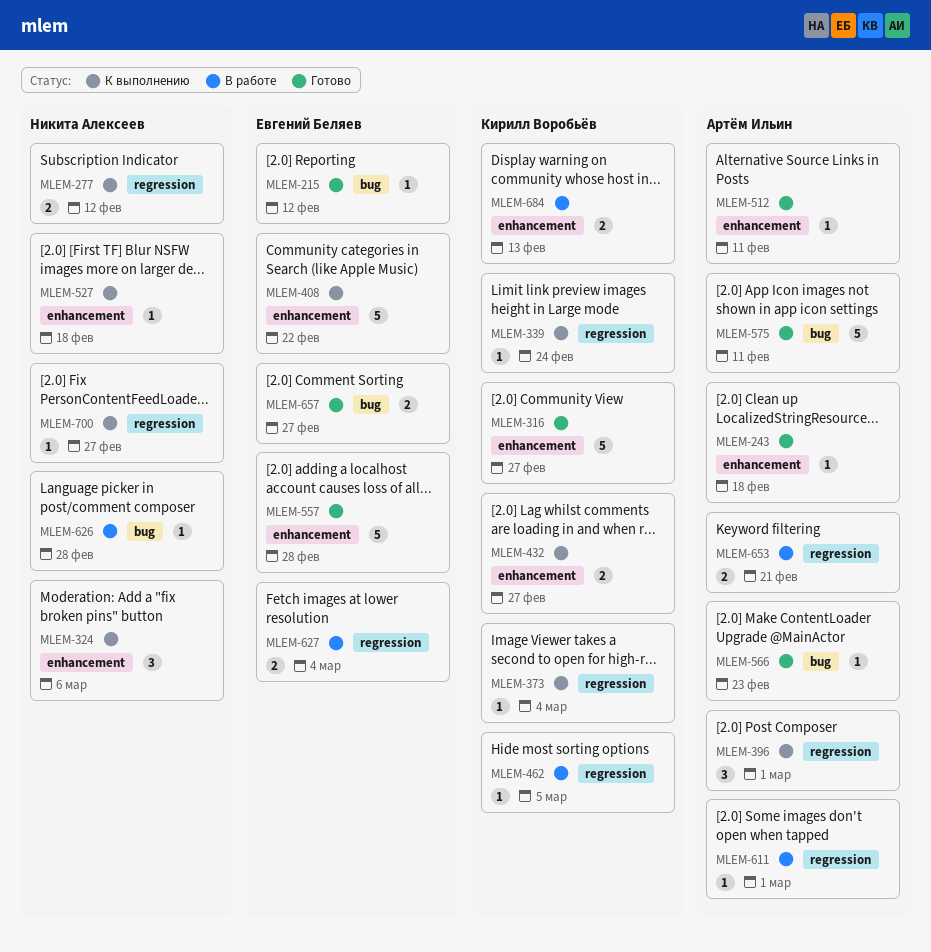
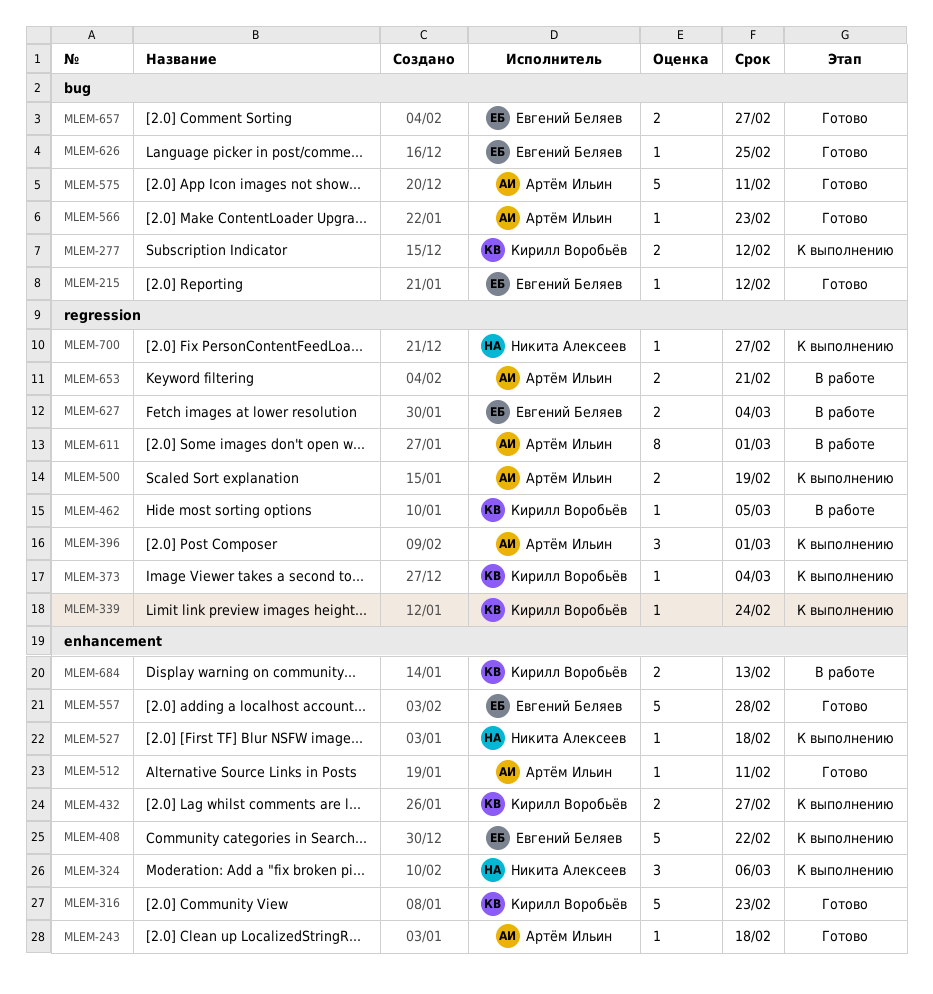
MLEM-277, owner: Никита Алексеев -> Кирилл Воробьёв
MLEM-277, label: regression -> bug
MLEM-316, due: Feb 27 -> Feb 23
MLEM-500: none -> present
MLEM-611, estimate: 1 -> 8
MLEM-626, status: В работе -> Готово
MLEM-626, owner: Никита Алексеев -> Евгений Беляев
MLEM-626, due: Feb 28 -> Feb 25

